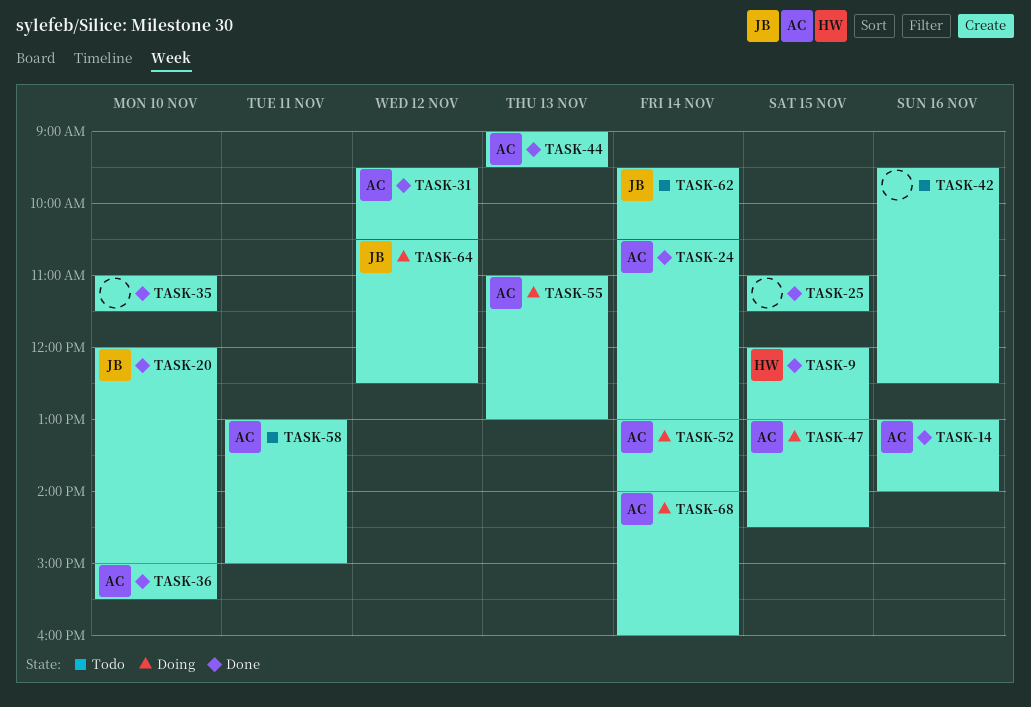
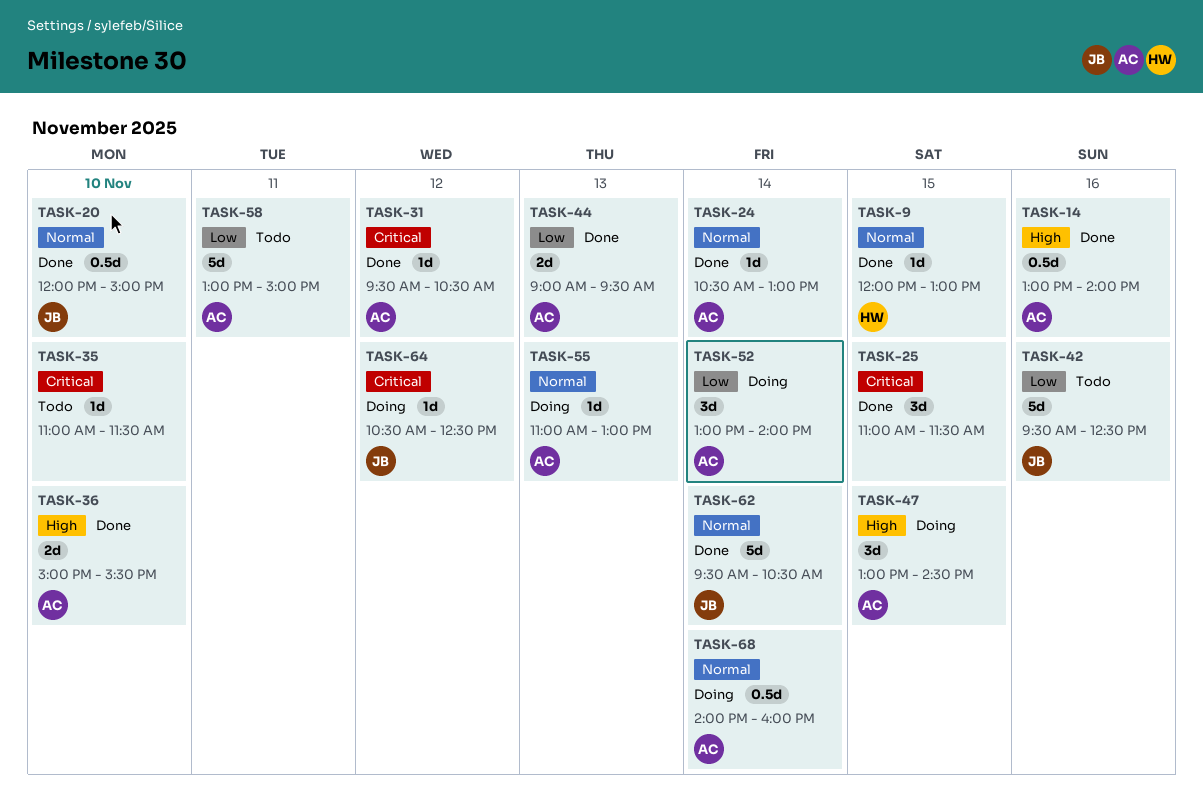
TASK-35, status: Done -> Todo
TASK-42, owner: none -> JB
TASK-62, status: Todo -> Done

